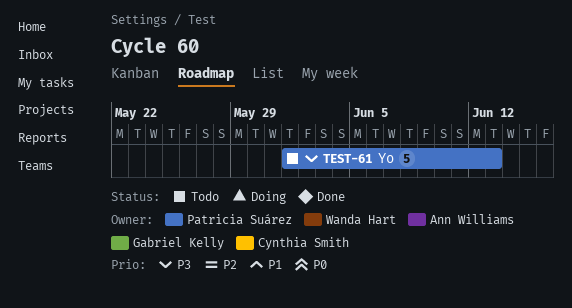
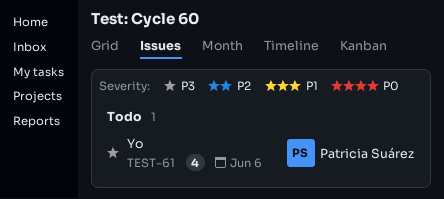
TEST-61, estimate: 5 -> 4
TEST-61, due: Jun 13 -> Jun 6

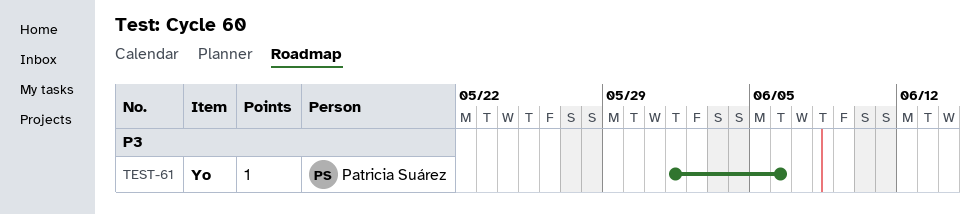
TEST-61, estimate: 4 -> 1

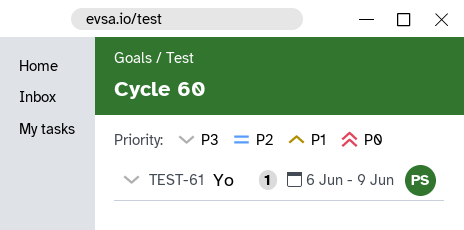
TEST-61, start: Jun 1 -> Jun 6
TEST-61, due: Jun 6 -> Jun 9

